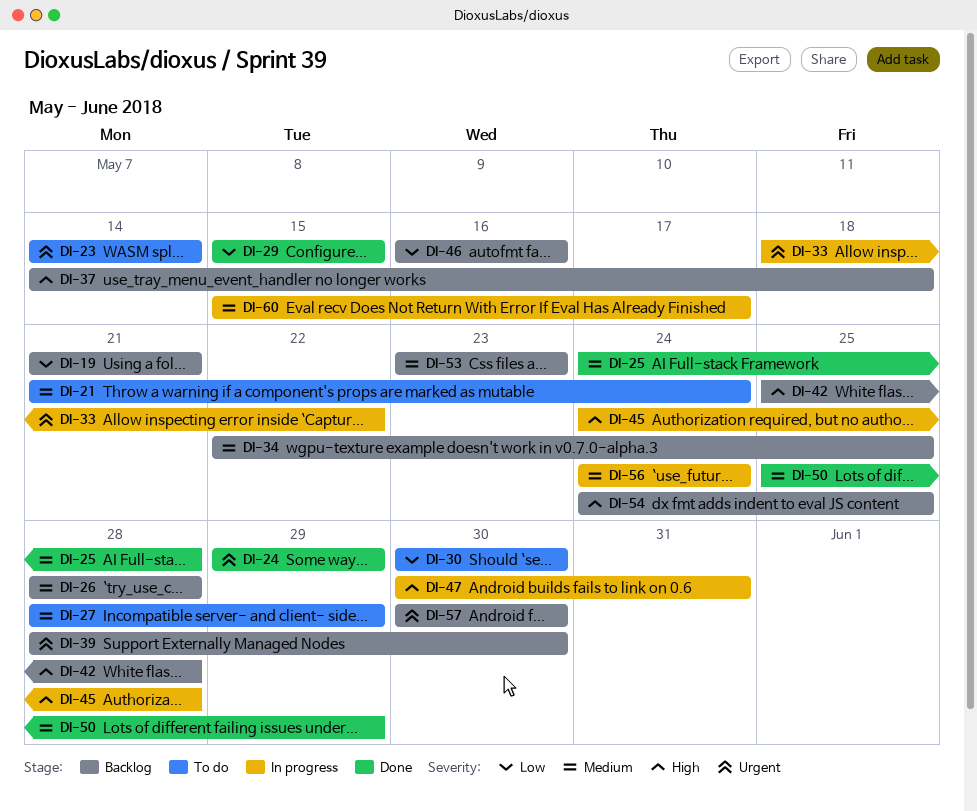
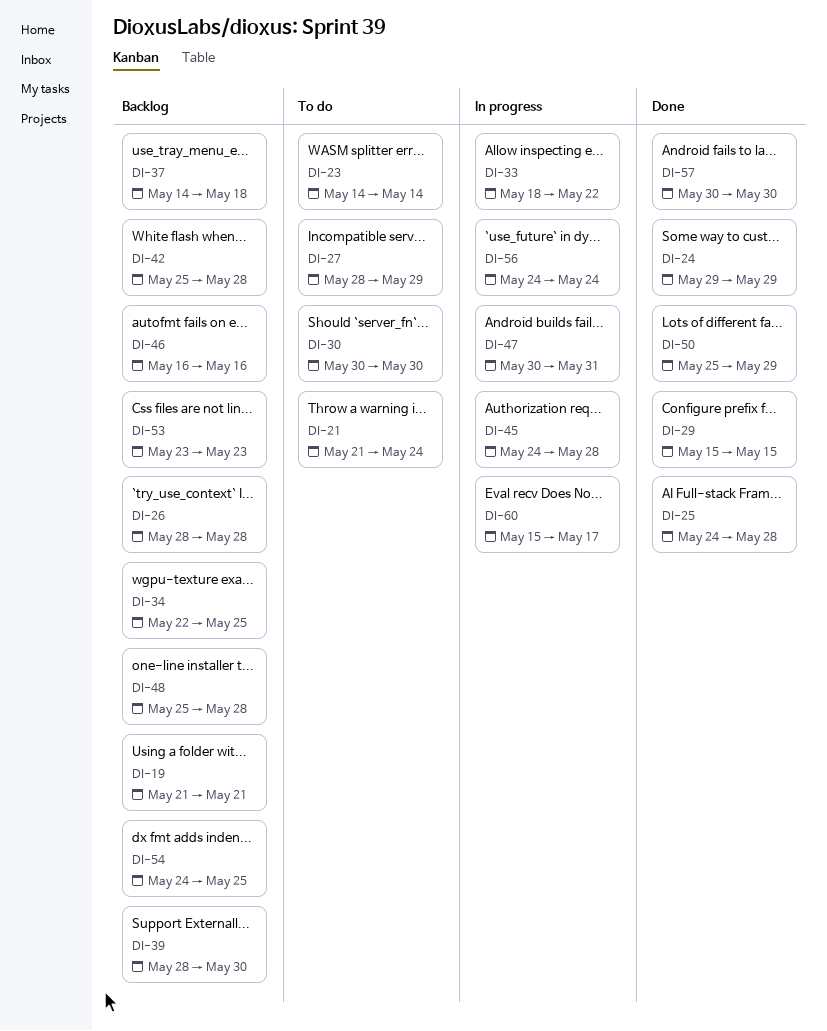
DI-48: none -> present
DI-57, status: Backlog -> Done

